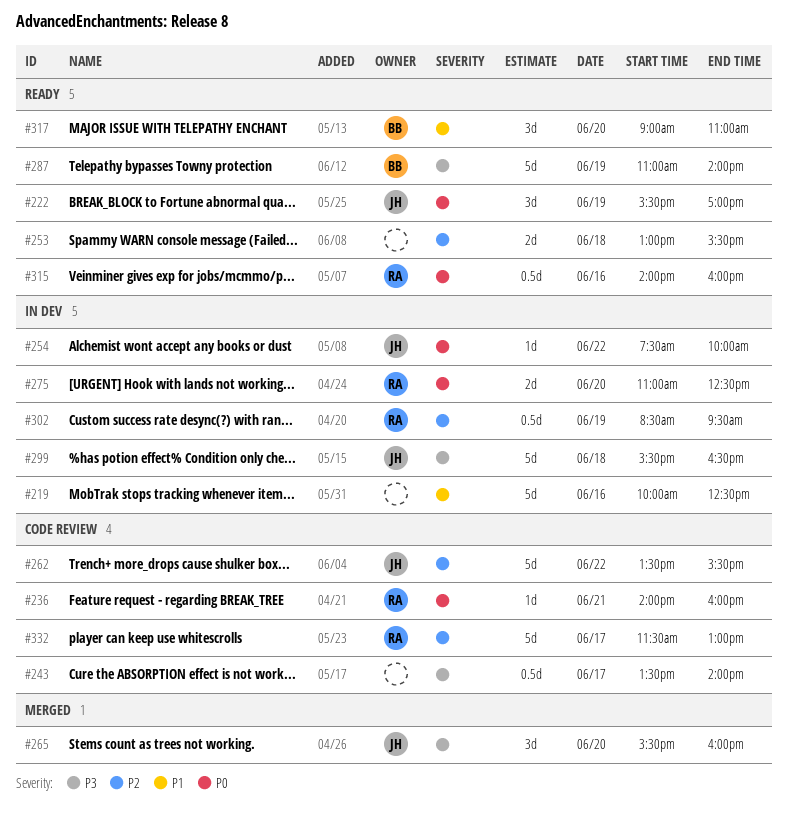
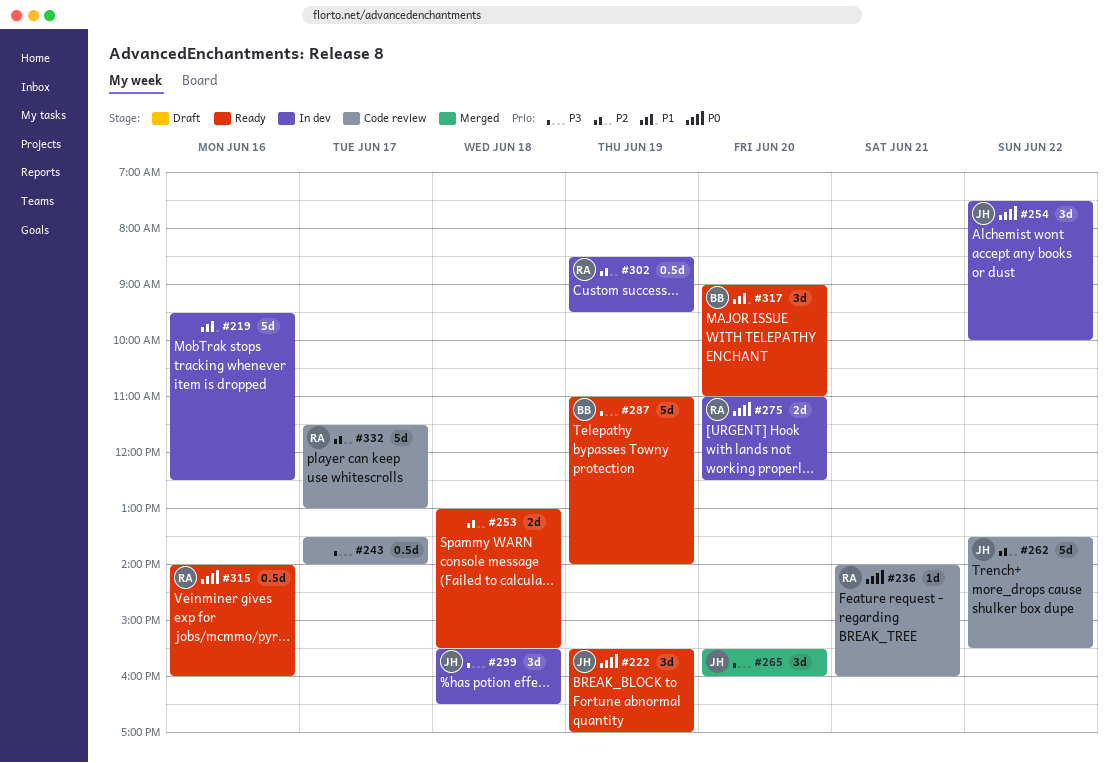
#219, begins: 10:00 -> 09:30
#254, estimate: 1d -> 3d
#299, estimate: 5d -> 3d

